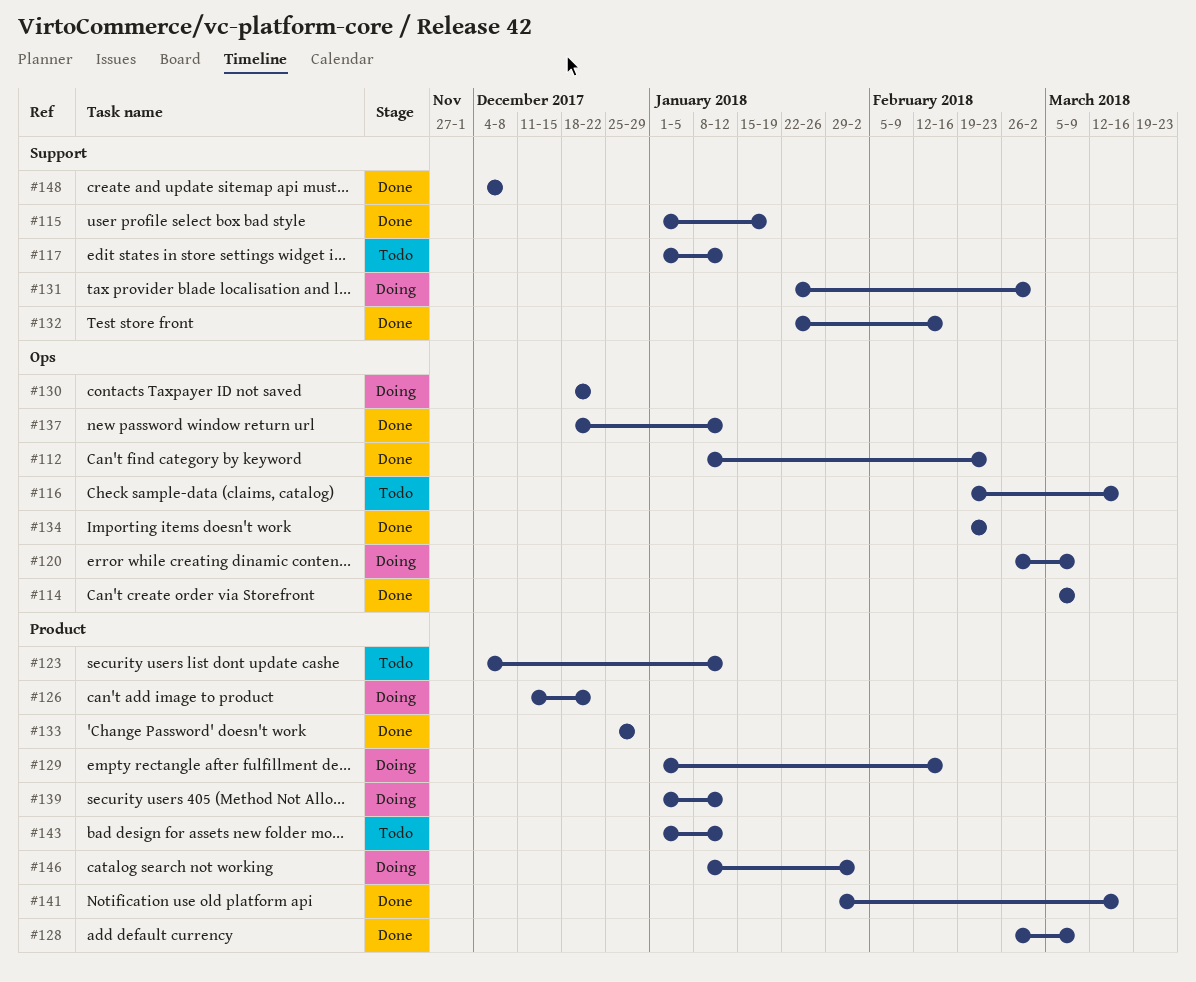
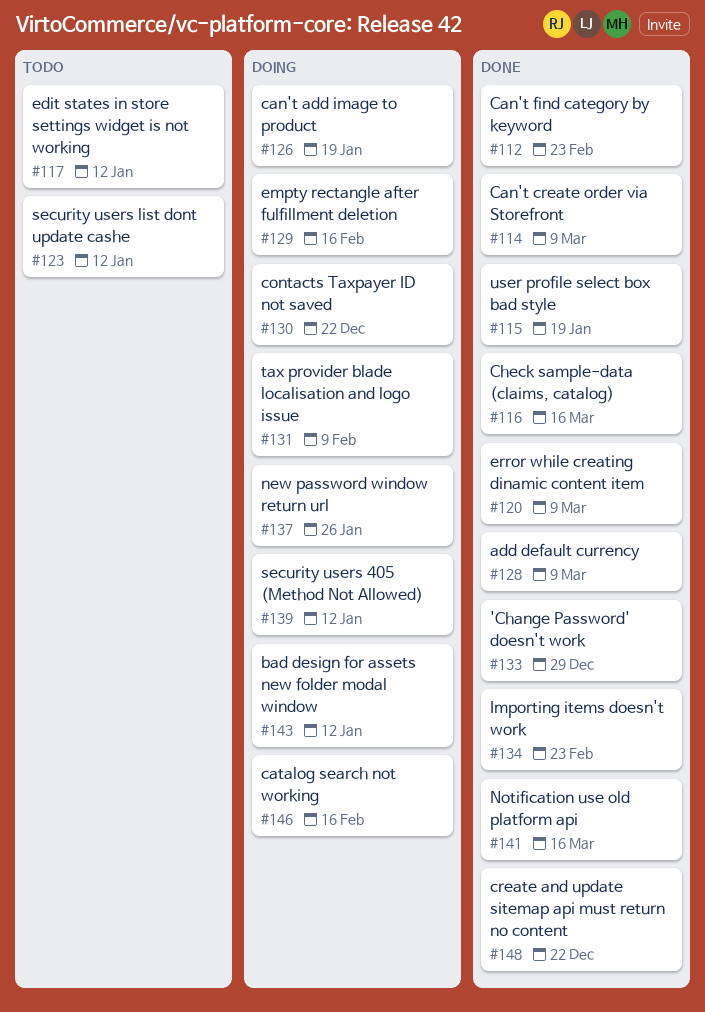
#116, status: Todo -> Done
#120, status: Doing -> Done
#126, due: Dec 22 -> Jan 19
#131, due: Mar 2 -> Feb 9
#132: present -> none
#137, status: Done -> Doing
#137, due: Jan 12 -> Jan 26
#143, status: Todo -> Doing
#146, due: Feb 2 -> Feb 16
#148, due: Dec 8 -> Dec 22

